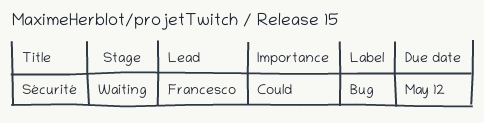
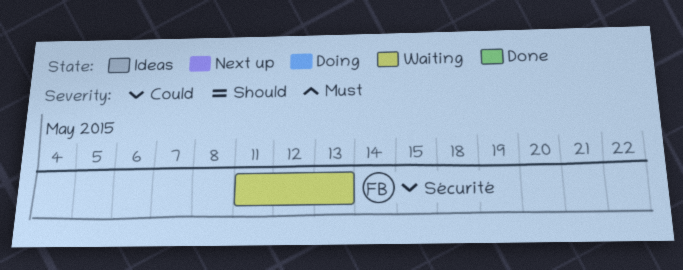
Sécurité, due: May 12 -> May 13

